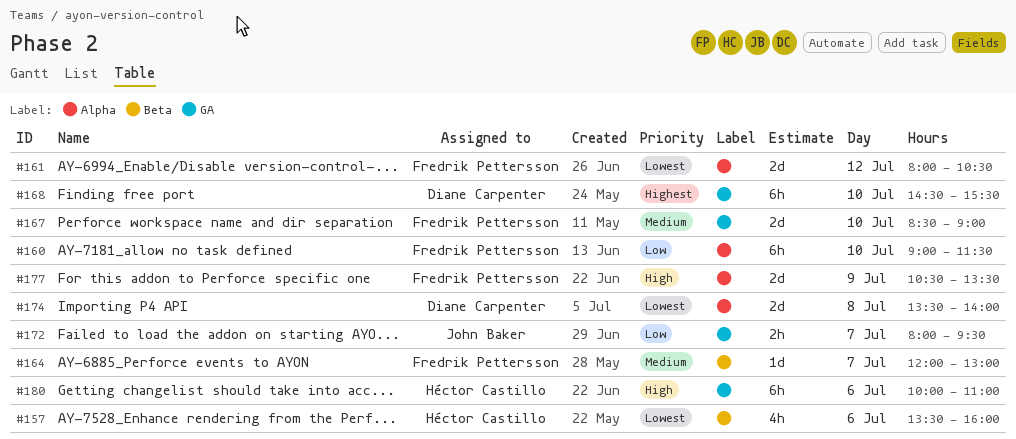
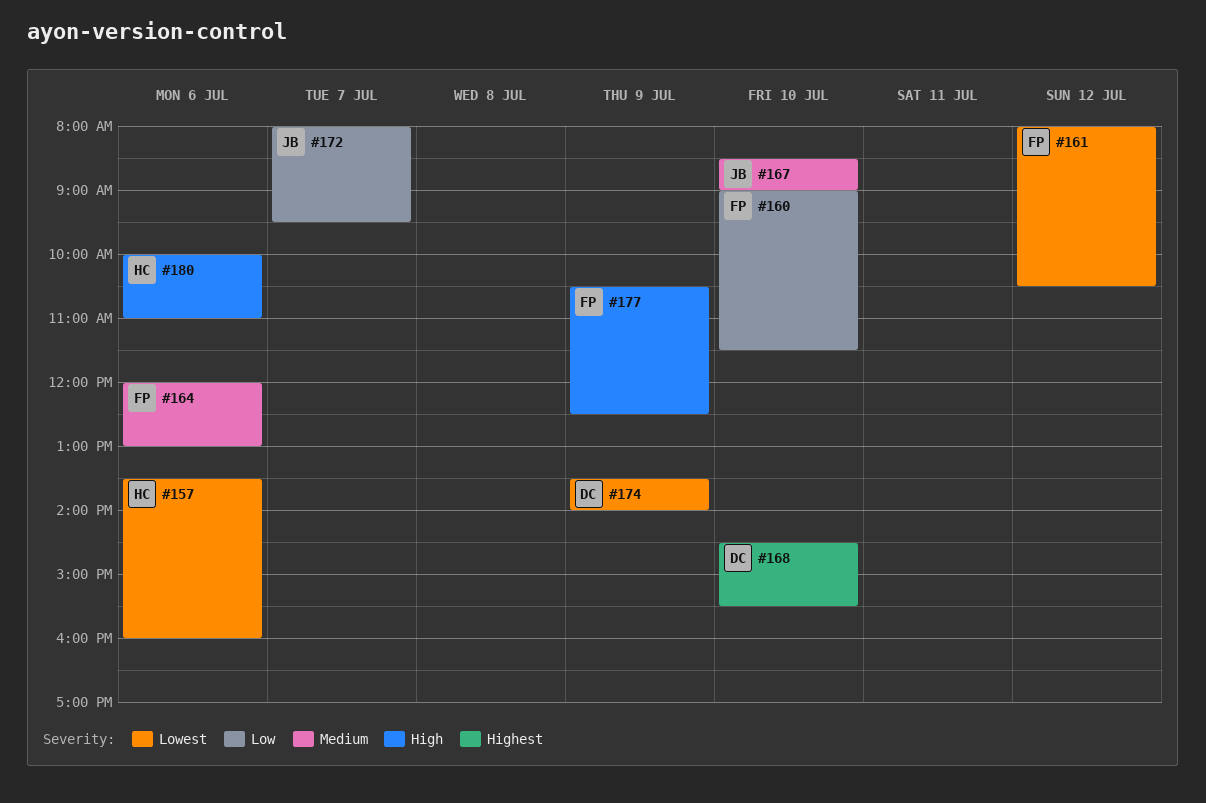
#164, day: Jul 7 -> Jul 6
#167, owner: Fredrik Pettersson -> John Baker
#174, day: Jul 8 -> Jul 9
#177, ends: 13:30 -> 12:30

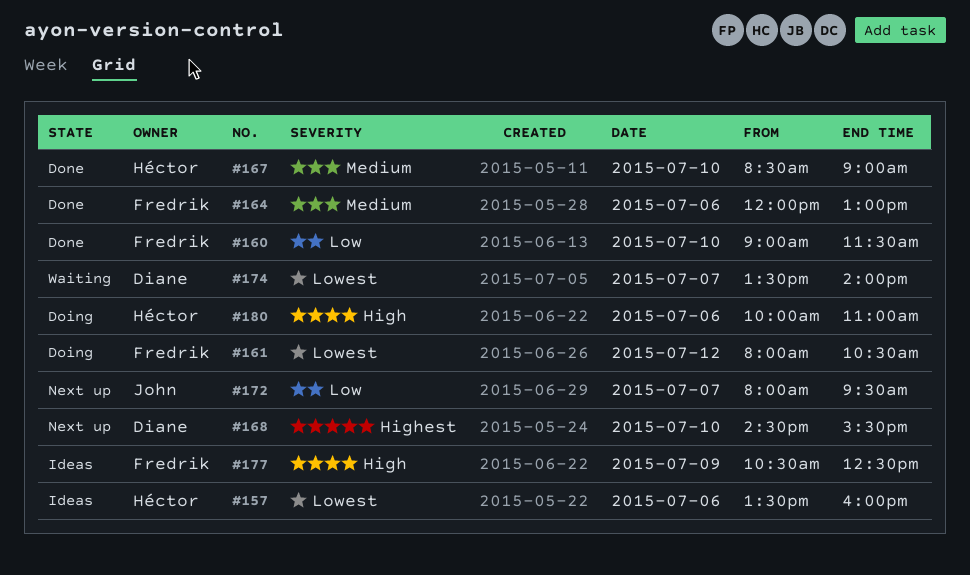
#167, owner: John -> Héctor
#174, day: Jul 9 -> Jul 7

